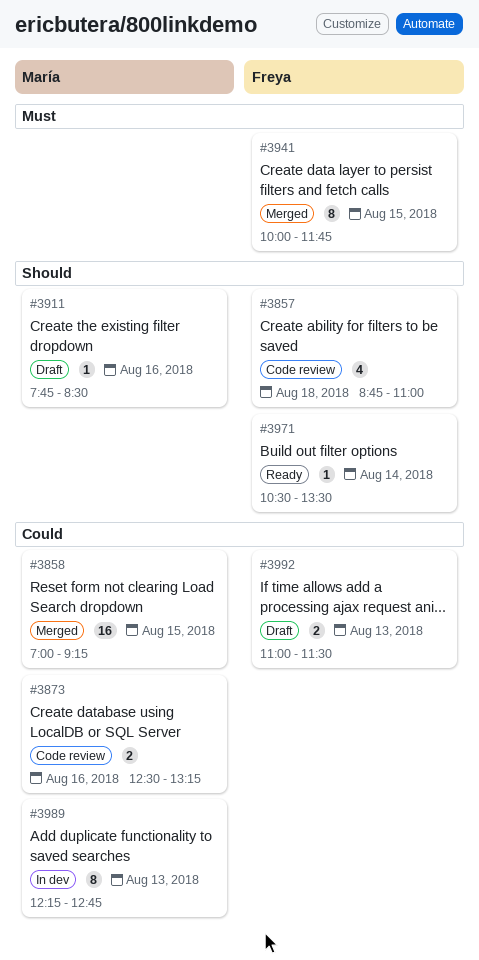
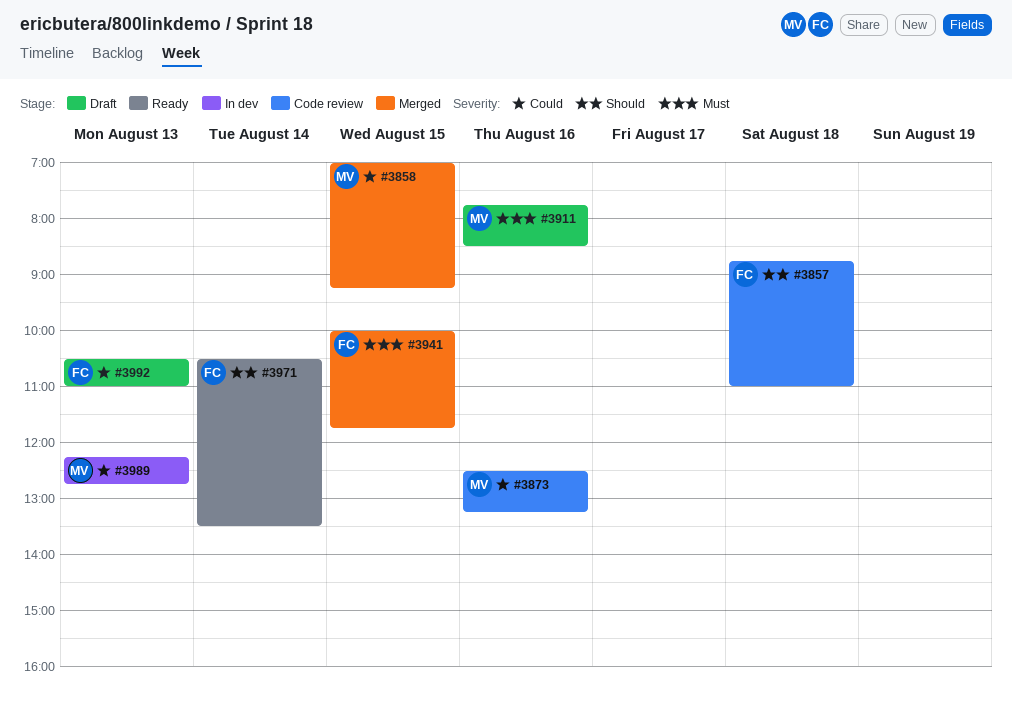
#3911, priority: Should -> Must
#3992, begins: 11:00 -> 10:30
#3992, ends: 11:30 -> 11:00

